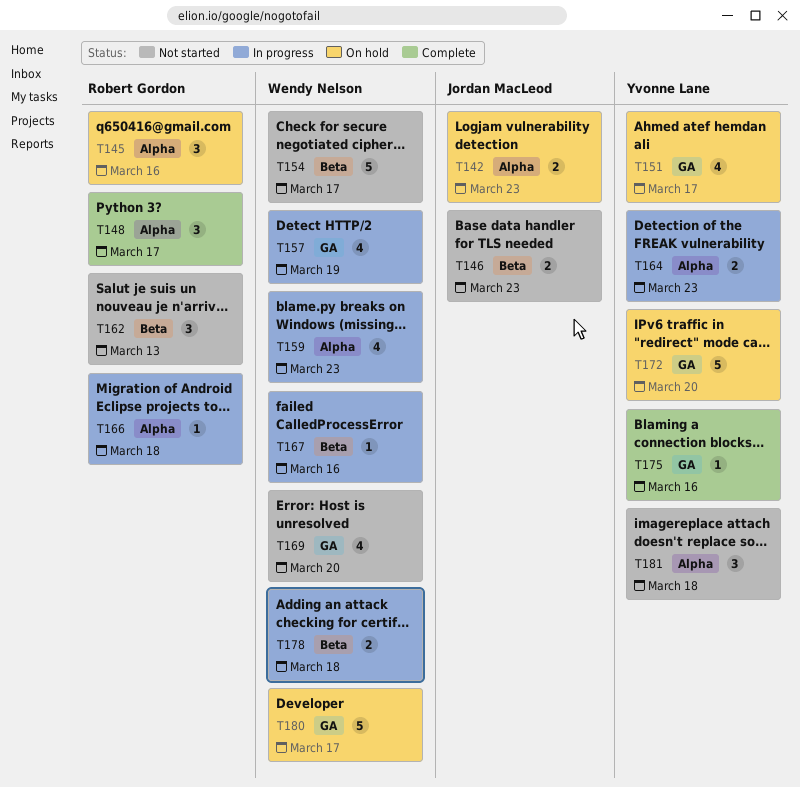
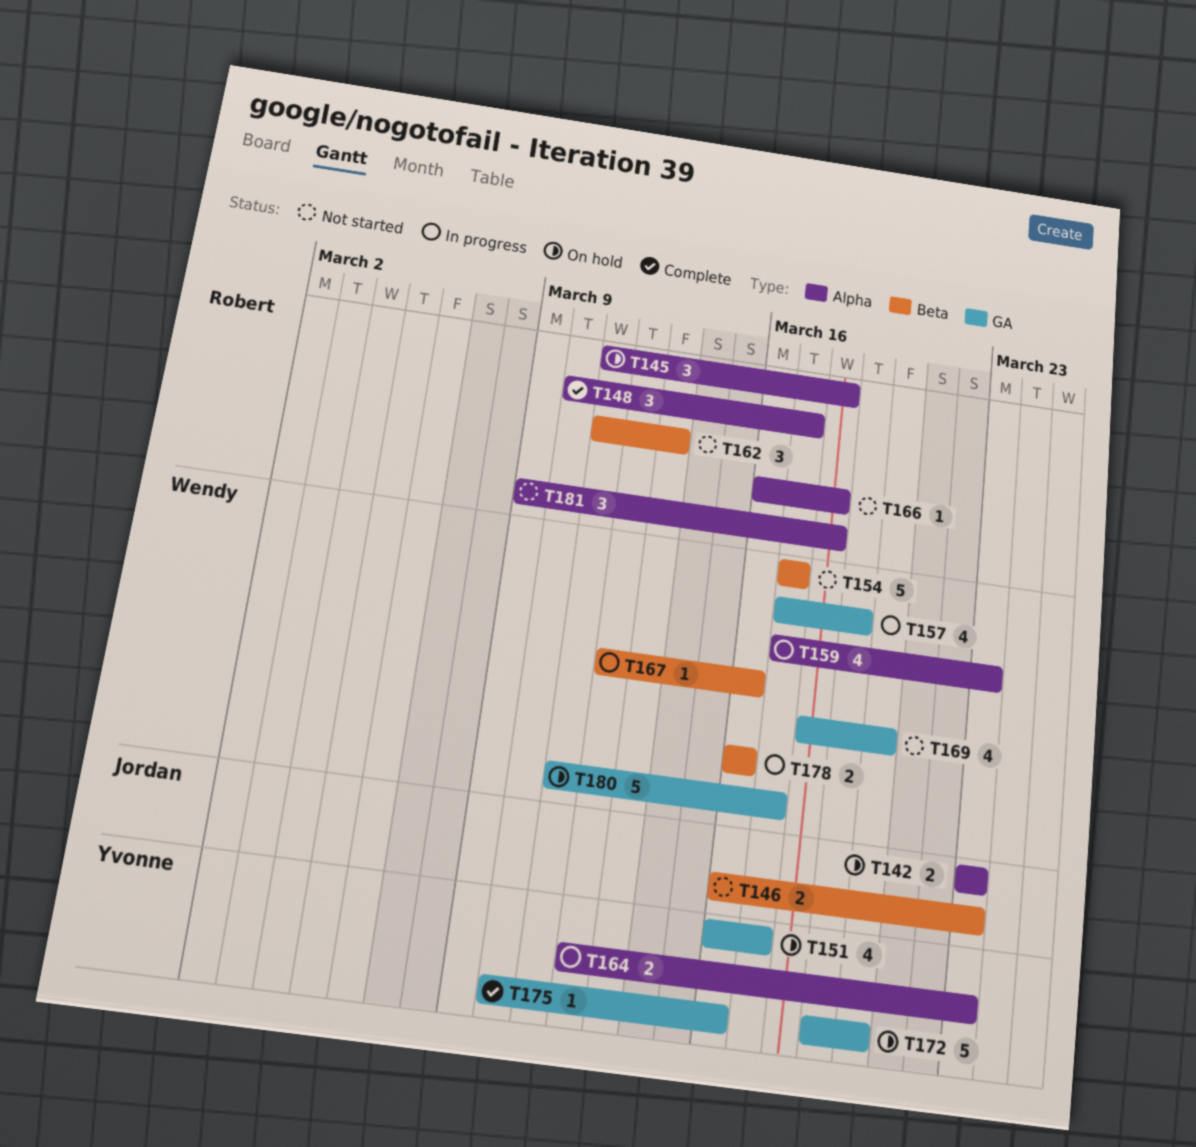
T145, due: Mar 16 -> Mar 18
T166, status: In progress -> Not started
T178, due: Mar 18 -> Mar 16
T181, owner: Yvonne Lane -> Robert Gordon

